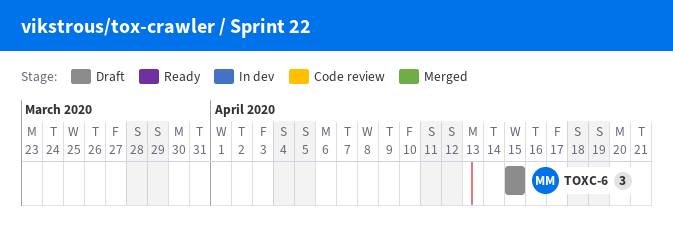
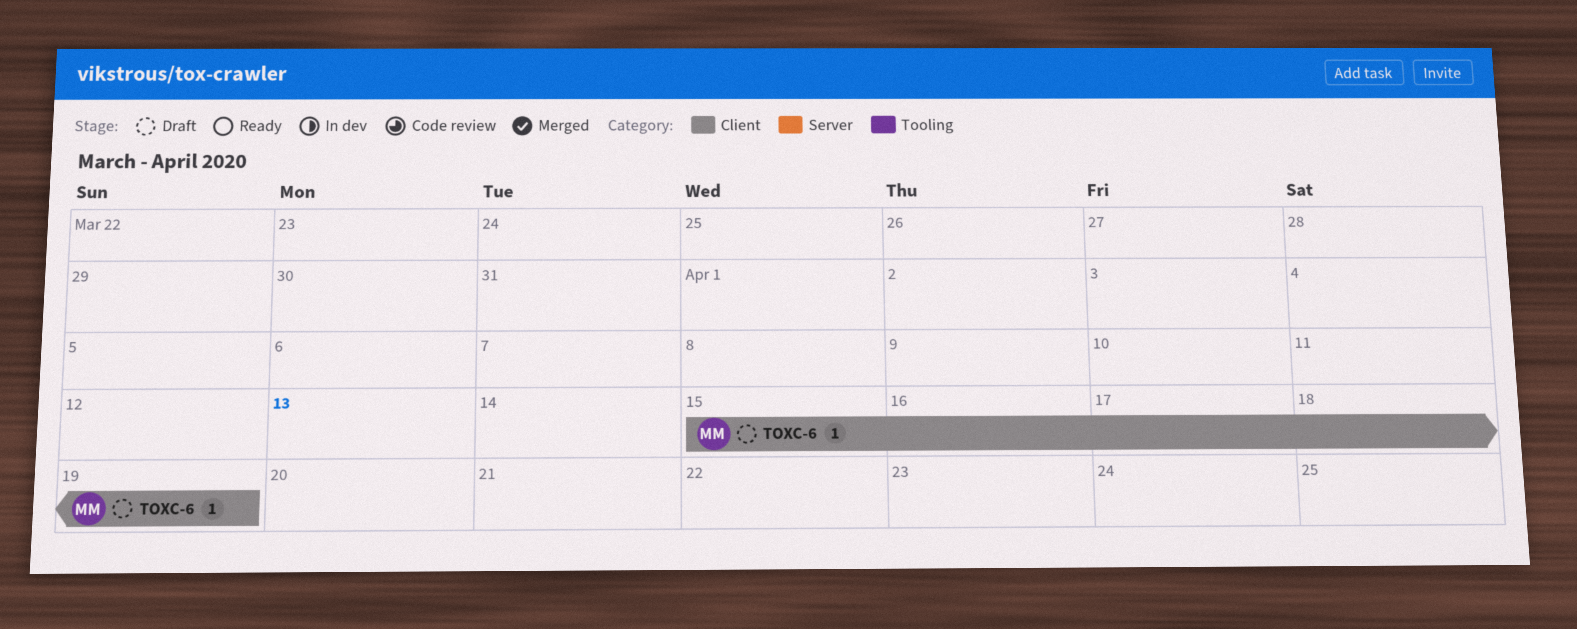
TOXC-6, estimate: 3 -> 1
TOXC-6, due: Apr 15 -> Apr 19

